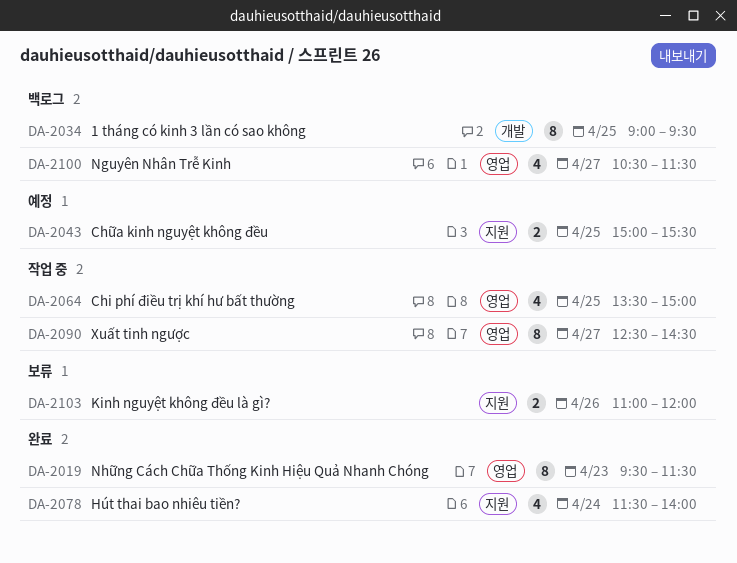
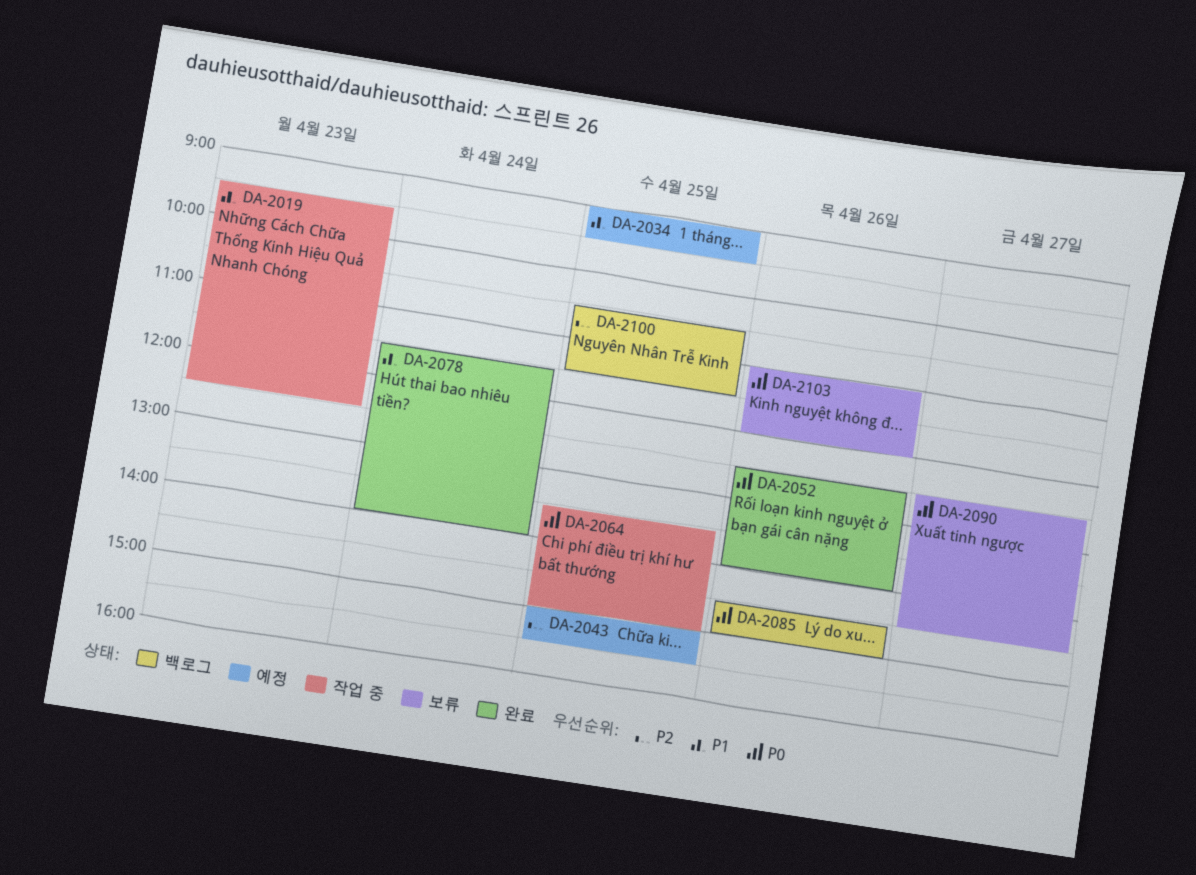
DA-2019, status: 완료 -> 작업 중
DA-2019, ends: 11:30 -> 12:30
DA-2034, status: 백로그 -> 예정
DA-2052: none -> present
DA-2085: none -> present
DA-2090, status: 작업 중 -> 보류
DA-2100, day: Apr 27 -> Apr 25

